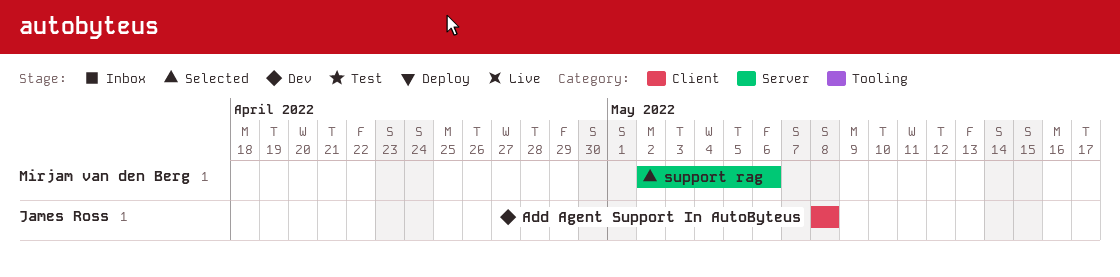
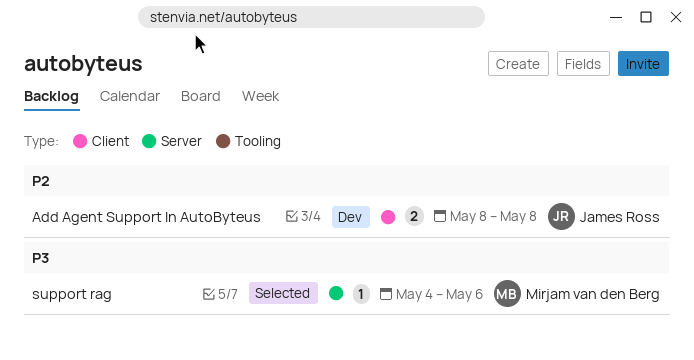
support rag, start: May 2 -> May 4

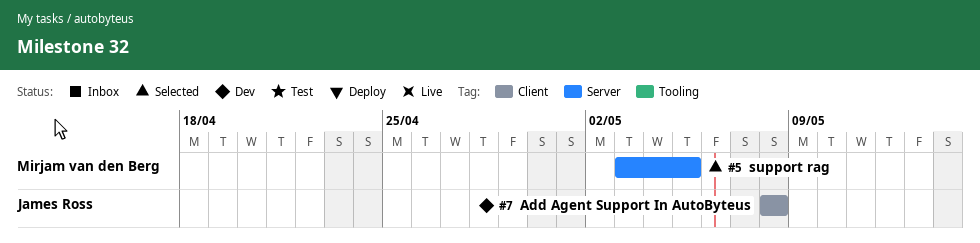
support rag, start: May 4 -> May 3
support rag, due: May 6 -> May 5

